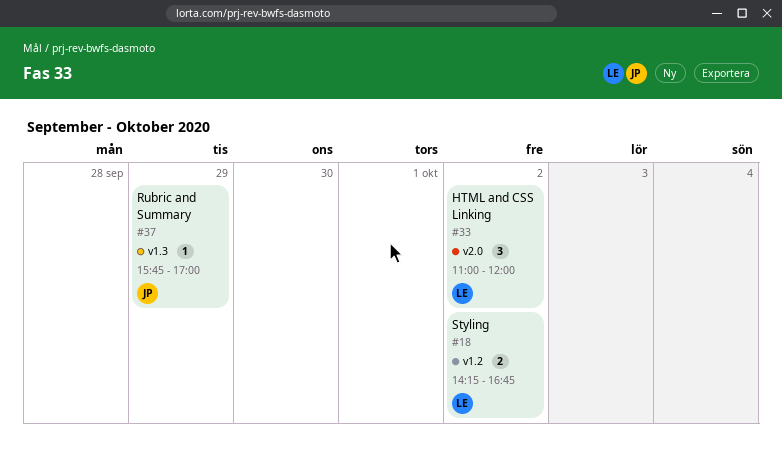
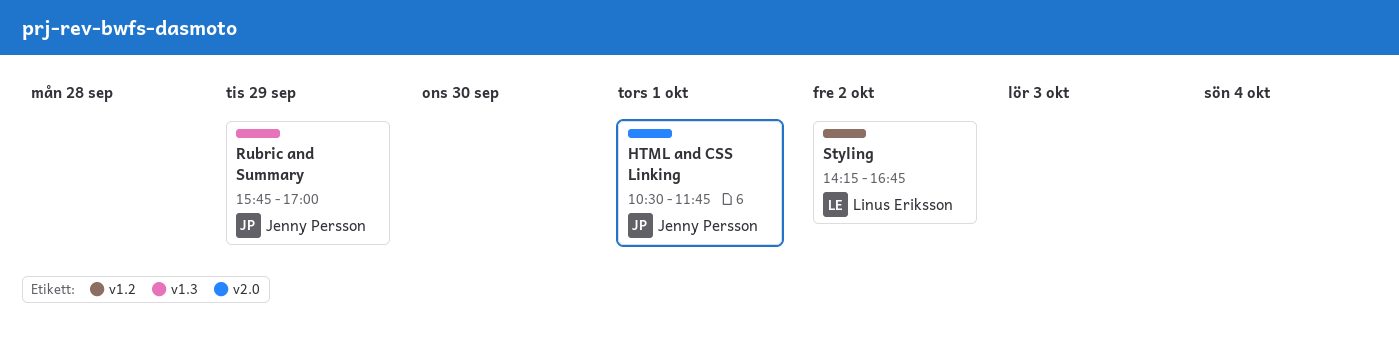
HTML and CSS Linking, owner: Linus Eriksson -> Jenny Persson
HTML and CSS Linking, day: Oct 2 -> Oct 1
HTML and CSS Linking, begins: 11:00 -> 10:30
HTML and CSS Linking, ends: 12:00 -> 11:45

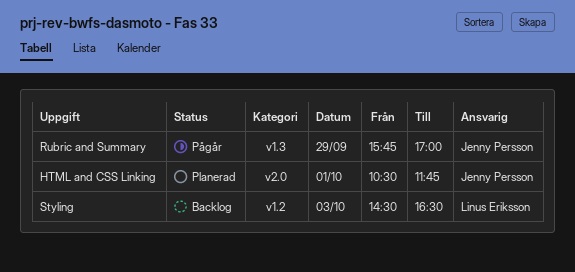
Styling, day: Oct 2 -> Oct 3
Styling, begins: 14:15 -> 14:30
Styling, ends: 16:45 -> 16:30

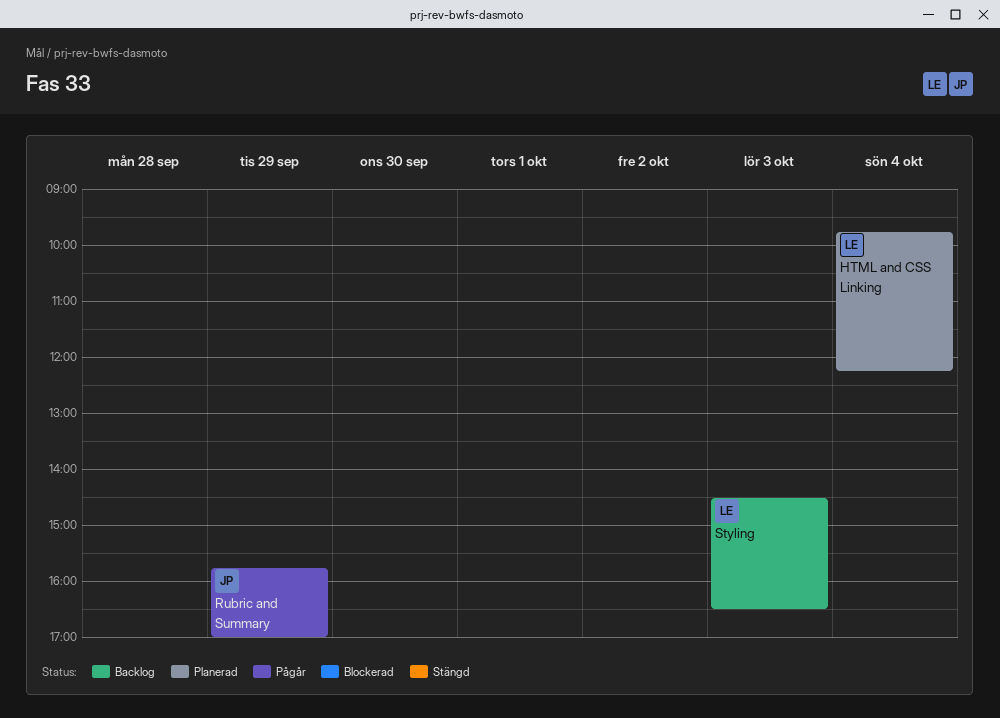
HTML and CSS Linking, owner: Jenny Persson -> Linus Eriksson
HTML and CSS Linking, day: Oct 1 -> Oct 4
HTML and CSS Linking, begins: 10:30 -> 09:45
HTML and CSS Linking, ends: 11:45 -> 12:15

